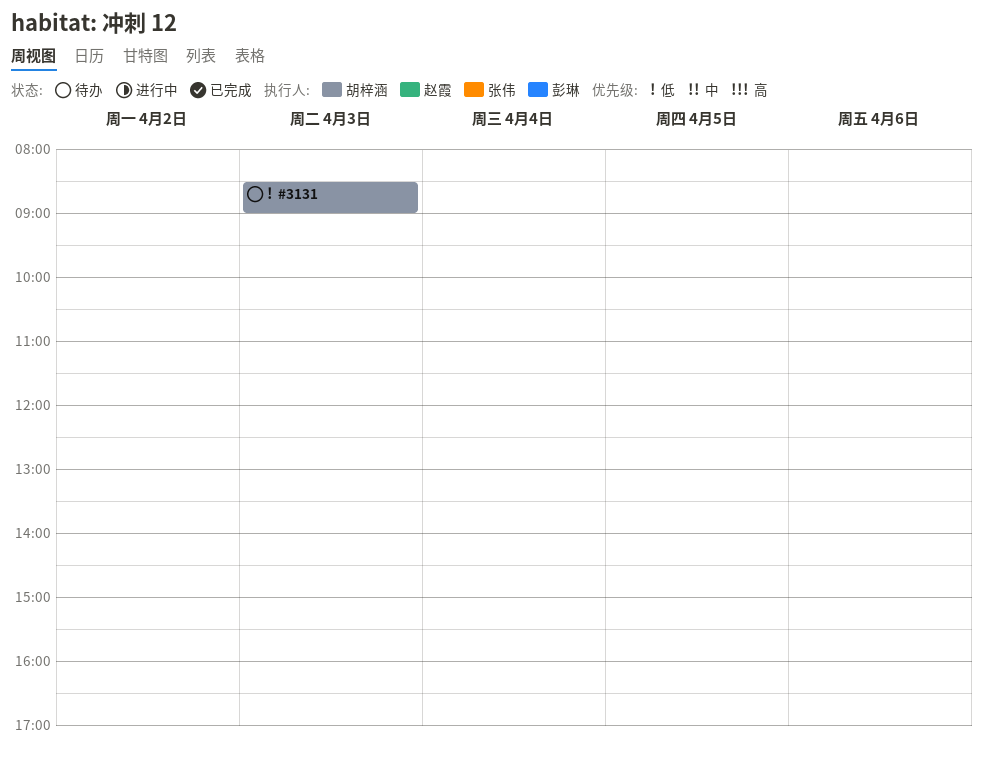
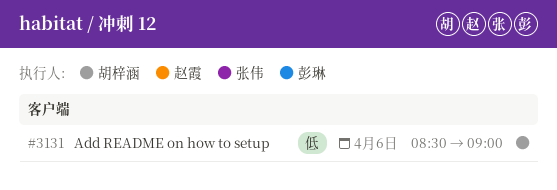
#3131, day: Apr 3 -> Apr 6

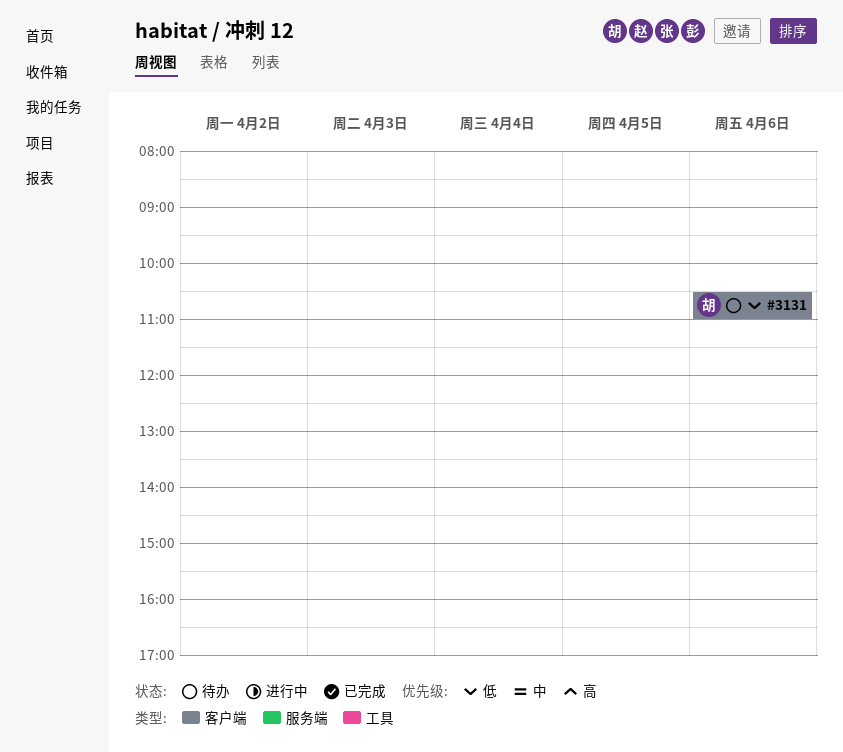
#3131, begins: 08:30 -> 10:30
#3131, ends: 09:00 -> 11:00

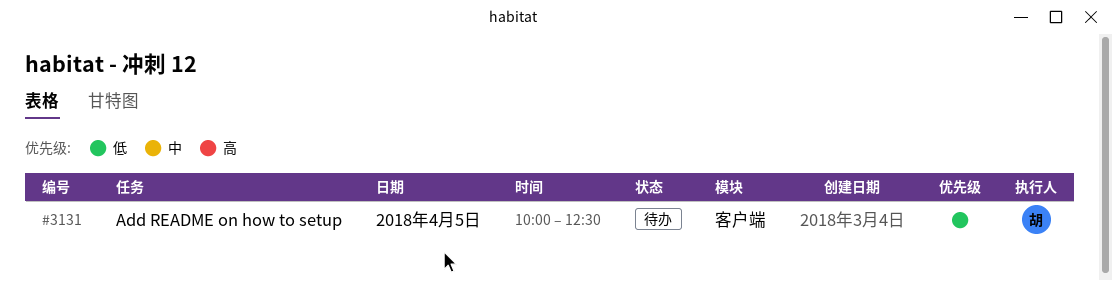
#3131, day: Apr 6 -> Apr 5
#3131, begins: 10:30 -> 10:00
#3131, ends: 11:00 -> 12:30

